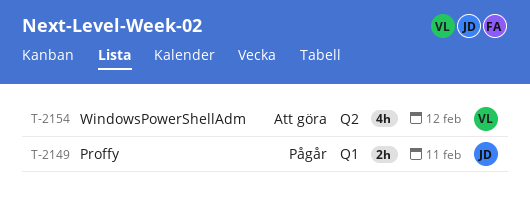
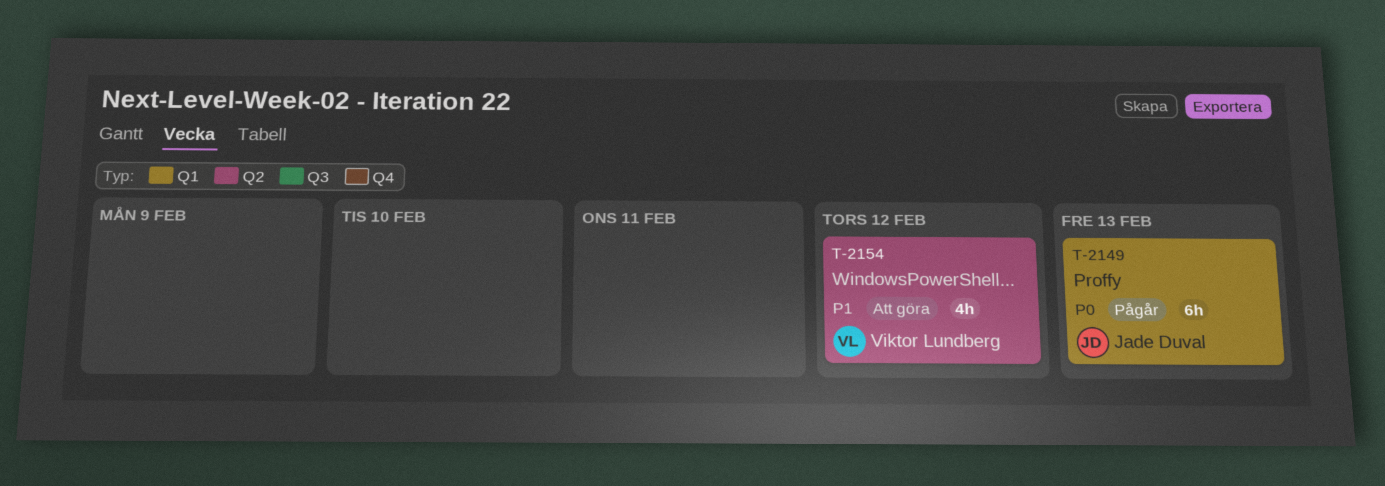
T-2149, estimate: 2h -> 6h
T-2149, due: Feb 11 -> Feb 13

